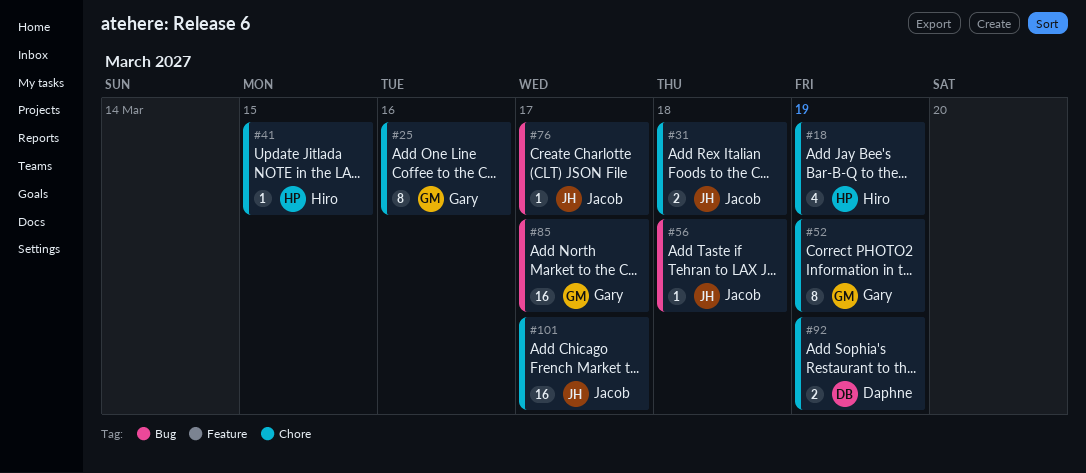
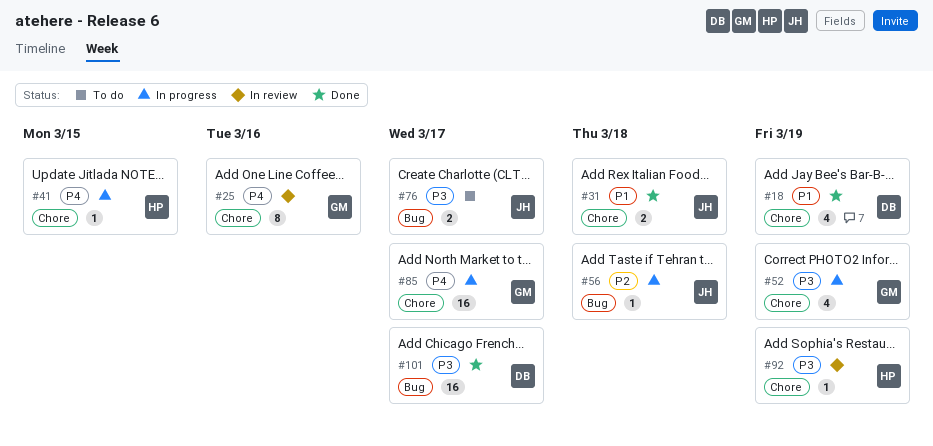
#18, owner: Hiro -> Daphne
#52, estimate: 8 -> 4
#76, estimate: 1 -> 2
#85, label: Bug -> Chore
#92, owner: Daphne -> Hiro
#92, estimate: 2 -> 1
#101, owner: Jacob -> Daphne
#101, label: Chore -> Bug

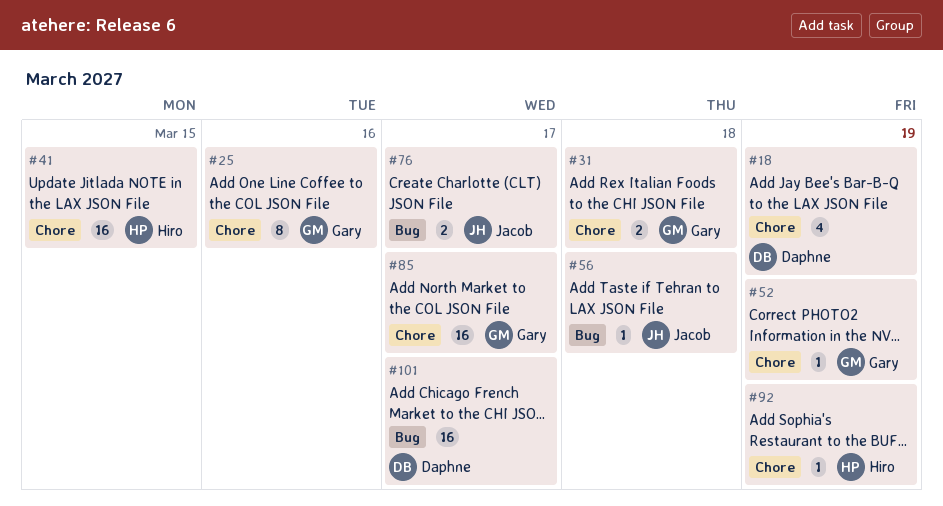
#31, owner: Jacob -> Gary
#41, estimate: 1 -> 16
#52, estimate: 4 -> 1

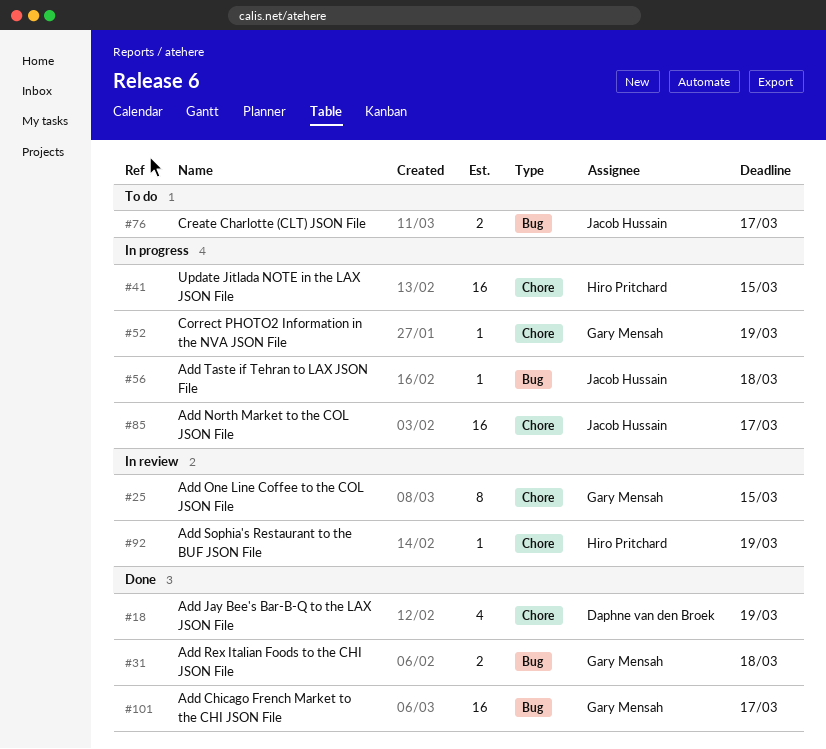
#25, due: Mar 16 -> Mar 15
#31, label: Chore -> Bug
#85, owner: Gary Mensah -> Jacob Hussain
#101, owner: Daphne van den Broek -> Gary Mensah

